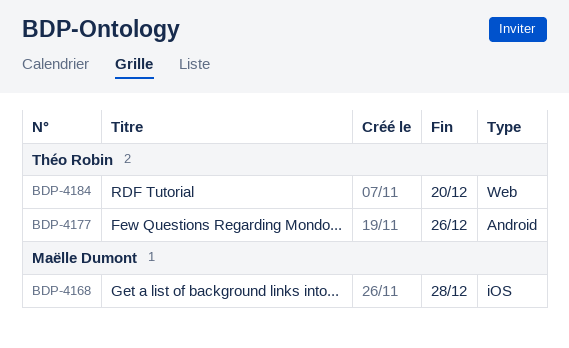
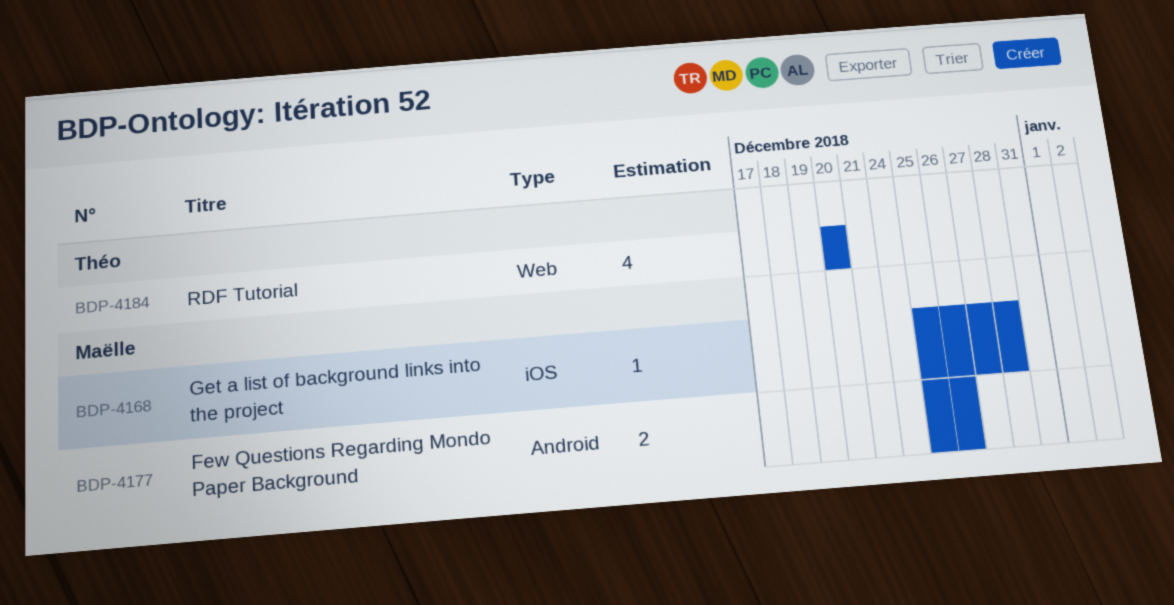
BDP-4177, owner: Théo Robin -> Maëlle Dumont

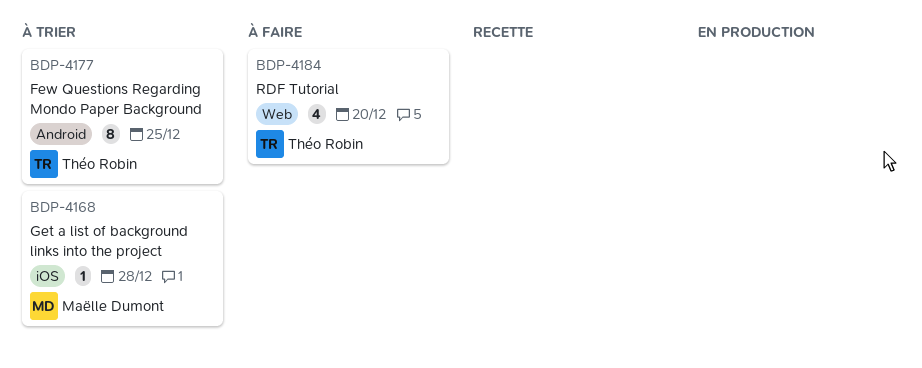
BDP-4177, owner: Maëlle Dumont -> Théo Robin
BDP-4177, estimate: 2 -> 8
BDP-4177, due: Dec 26 -> Dec 25

